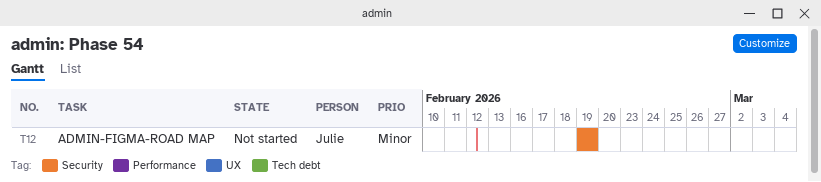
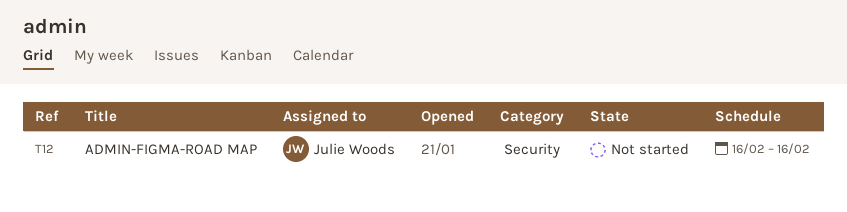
T12, start: Feb 19 -> Feb 16
T12, due: Feb 19 -> Feb 16

